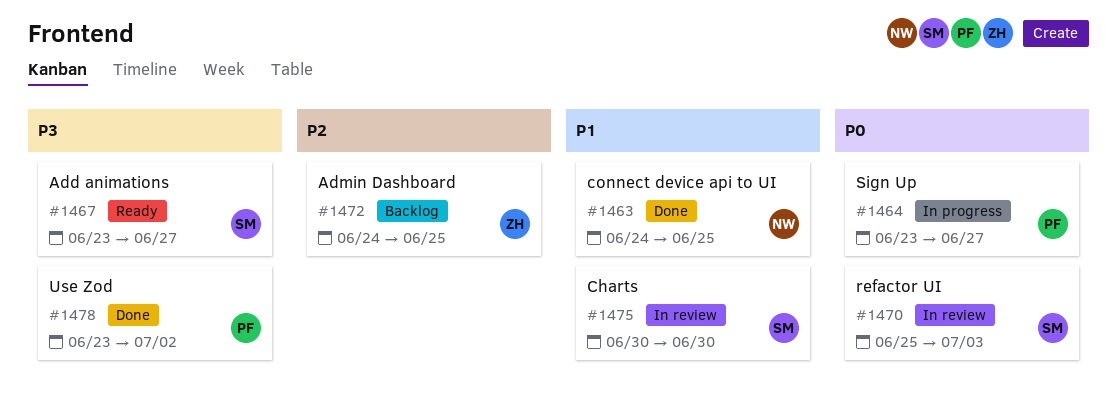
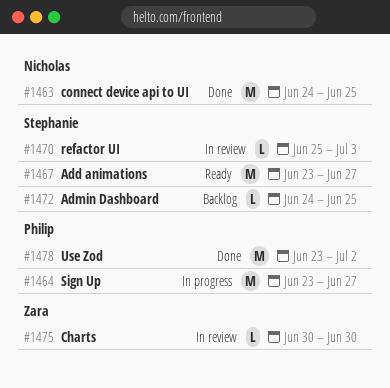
#1472, owner: Zara -> Stephanie
#1475, owner: Stephanie -> Zara

